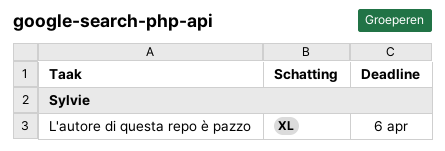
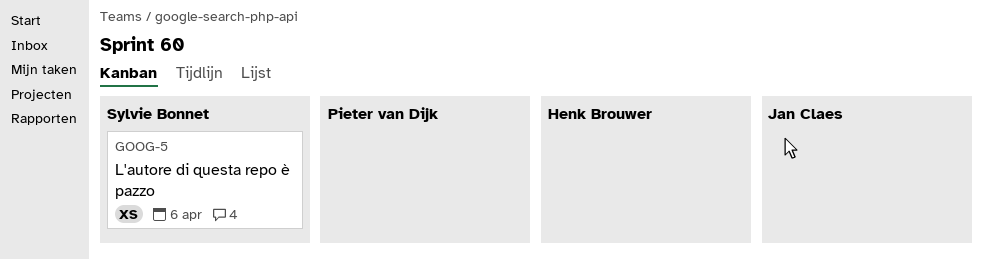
L'autore di questa repo è pazzo, estimate: XL -> XS

